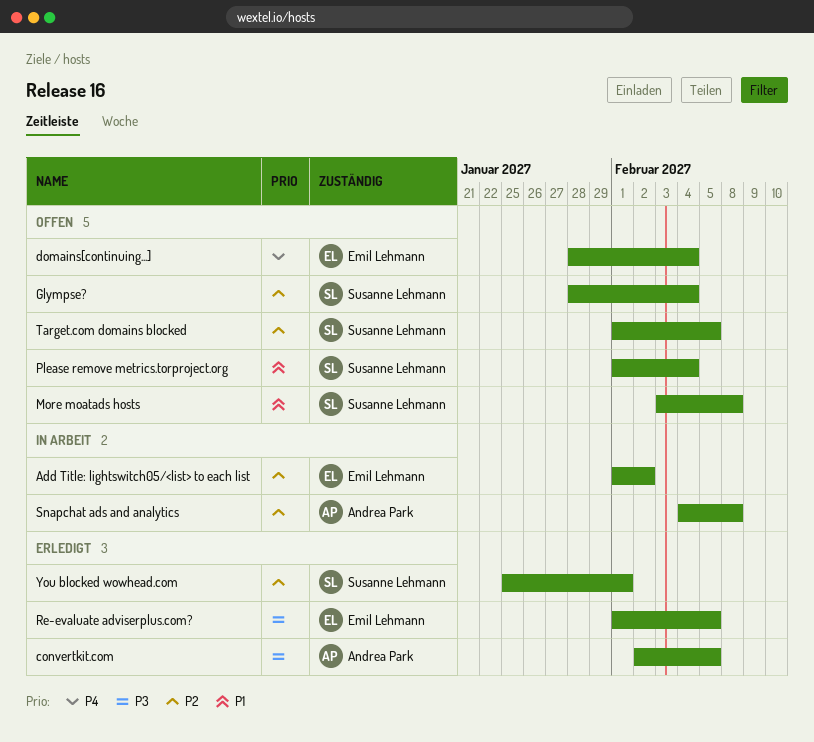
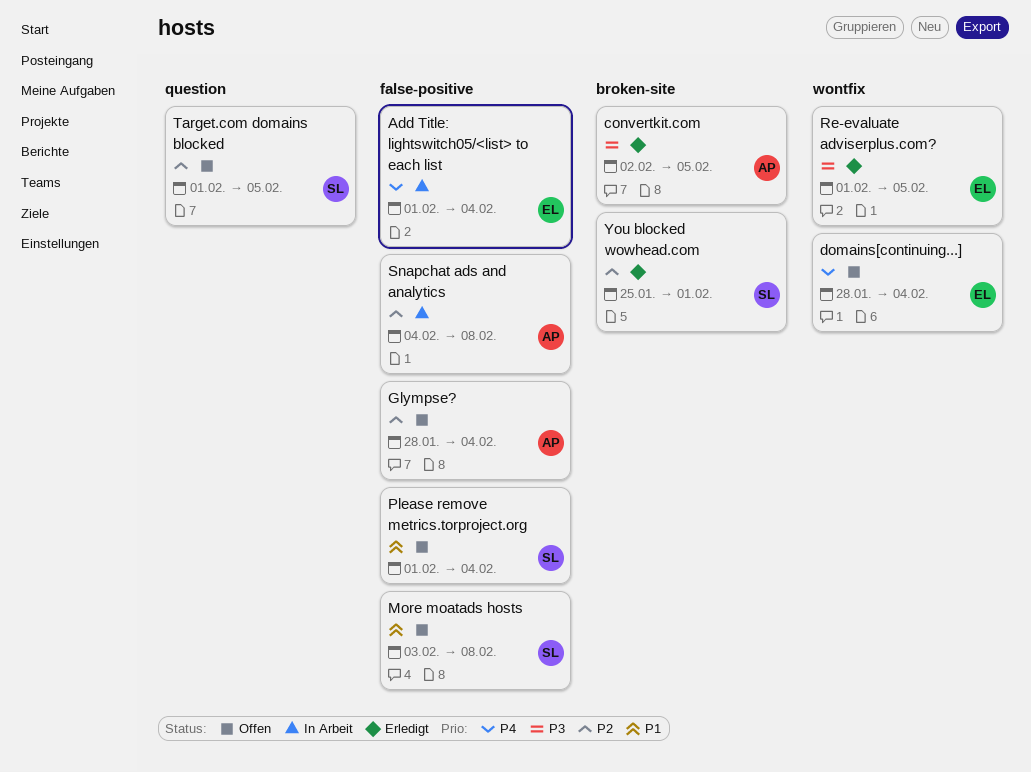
Add Title: lightswitch05/<list> to each list, priority: P2 -> P4
Add Title: lightswitch05/<list> to each list, due: Feb 2 -> Feb 4
Glympse?, owner: Susanne Lehmann -> Andrea Park

